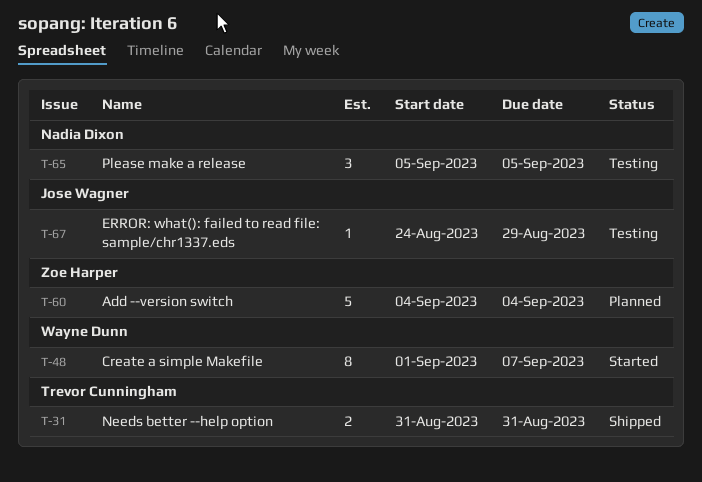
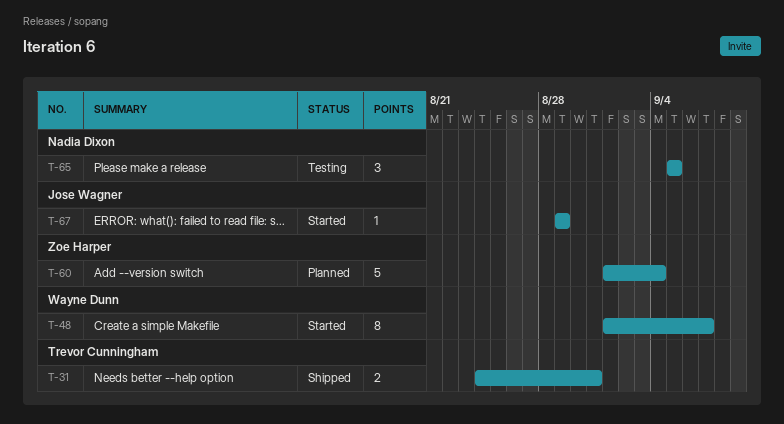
T-31, start: Aug 31 -> Aug 24
T-60, start: Sep 4 -> Sep 1
T-67, status: Testing -> Started
T-67, start: Aug 24 -> Aug 29

